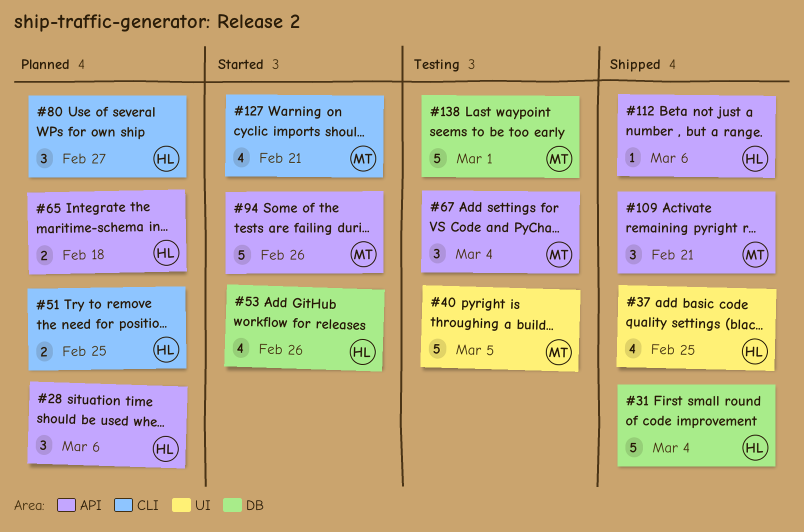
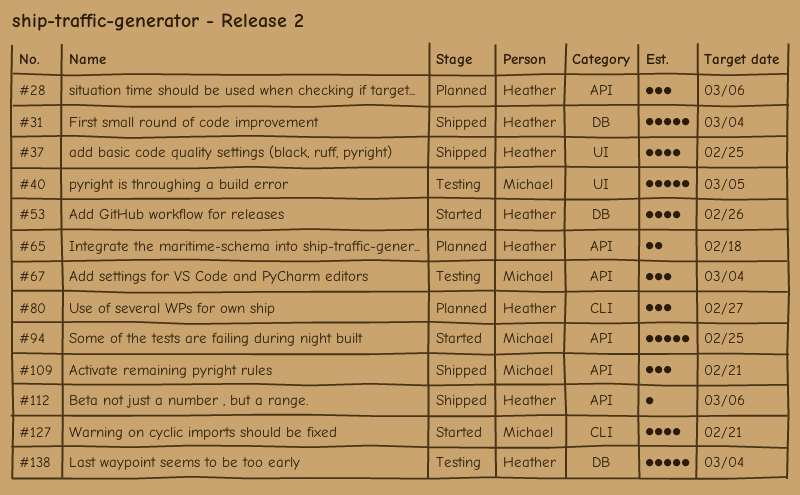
#51: present -> none
#94, due: Feb 26 -> Feb 25
#138, owner: Michael -> Heather
#138, due: Mar 1 -> Mar 4

